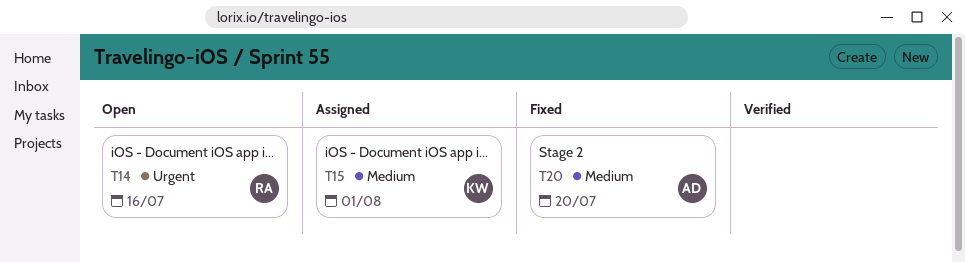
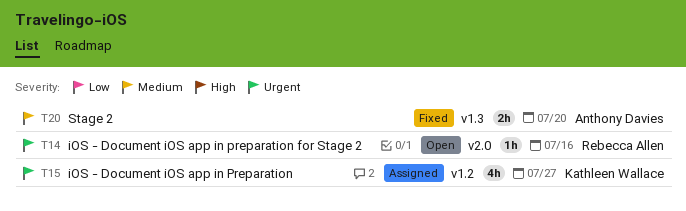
T15, priority: Medium -> Urgent
T15, due: Aug 1 -> Jul 27

